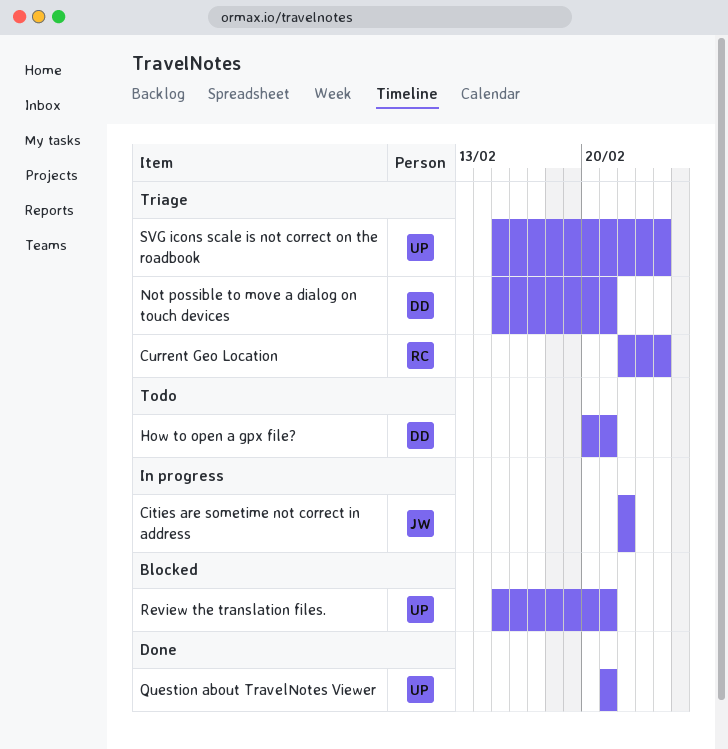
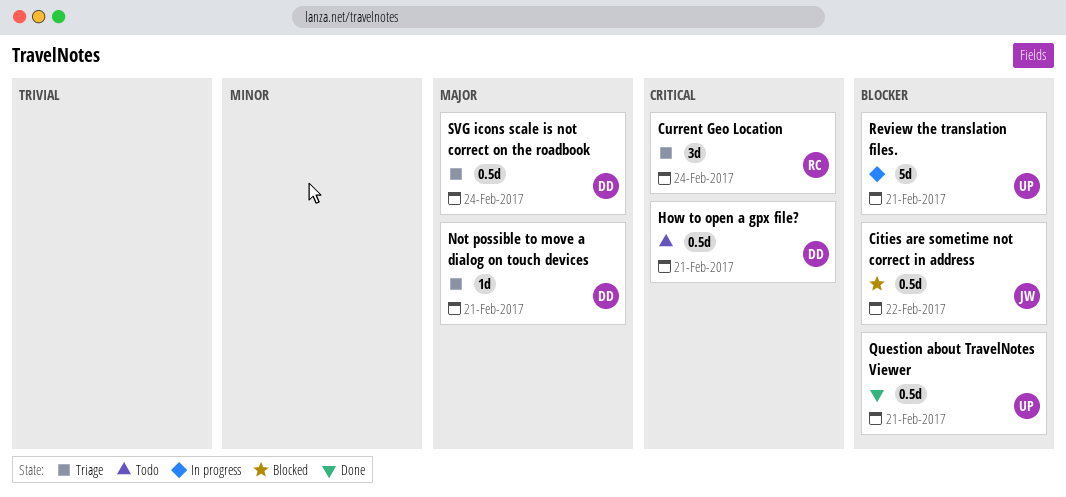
Cities are sometime not correct in address, status: In progress -> Blocked
Review the translation files., status: Blocked -> In progress
SVG icons scale is not correct on the roadbook, owner: UP -> DD

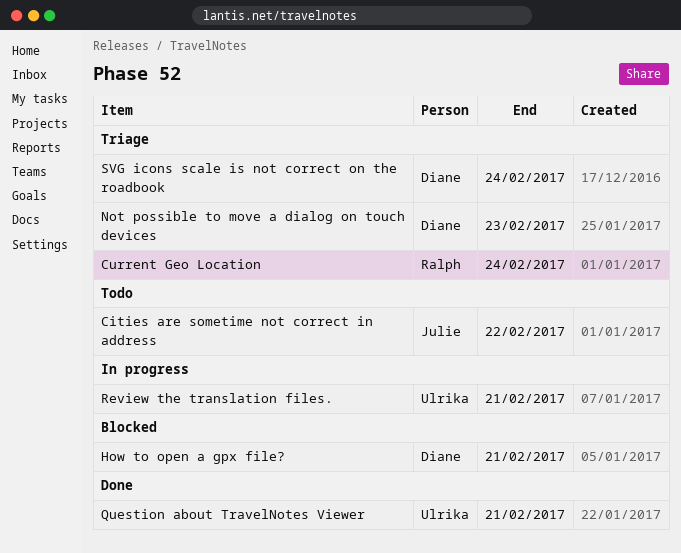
Cities are sometime not correct in address, status: Blocked -> Todo
How to open a gpx file?, status: Todo -> Blocked
Not possible to move a dialog on touch devices, due: Feb 21 -> Feb 23

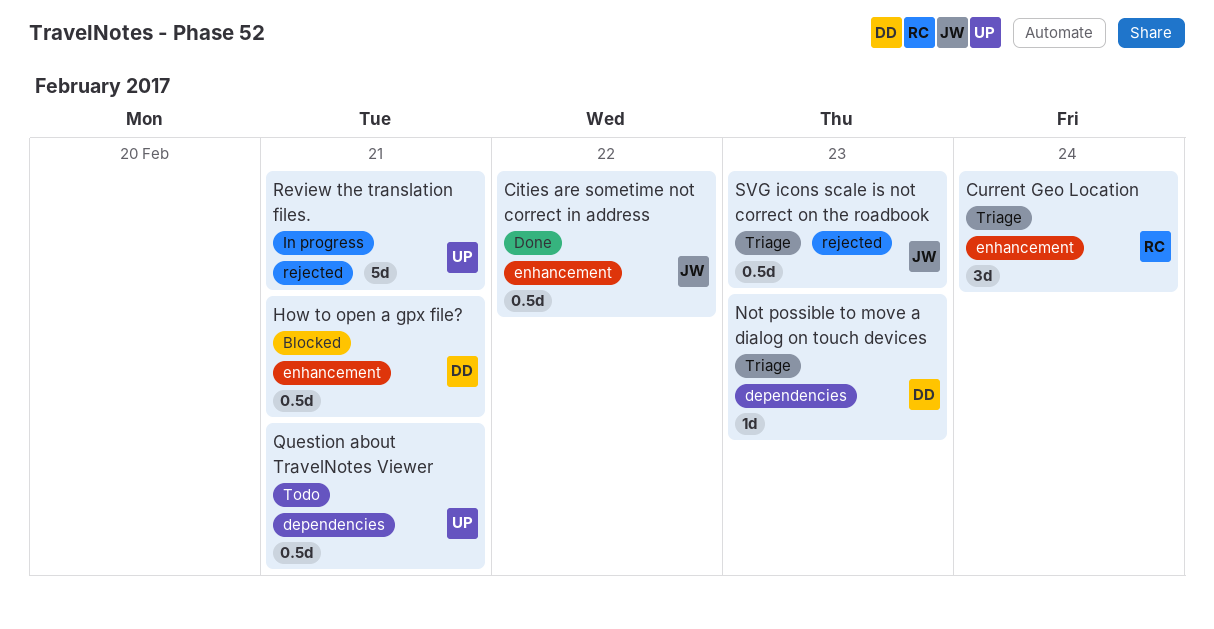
Cities are sometime not correct in address, status: Todo -> Done
Question about TravelNotes Viewer, status: Done -> Todo
SVG icons scale is not correct on the roadbook, owner: Diane -> Julie
SVG icons scale is not correct on the roadbook, due: Feb 24 -> Feb 23

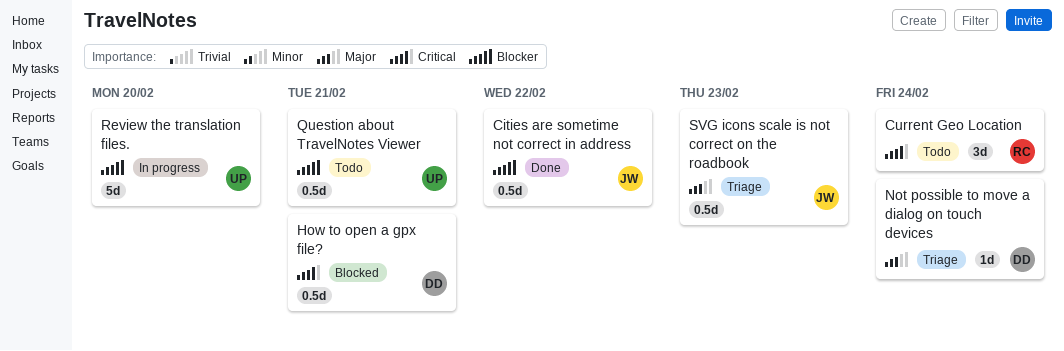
Current Geo Location, status: Triage -> Todo
Not possible to move a dialog on touch devices, due: Feb 23 -> Feb 24
Review the translation files., due: Feb 21 -> Feb 20

